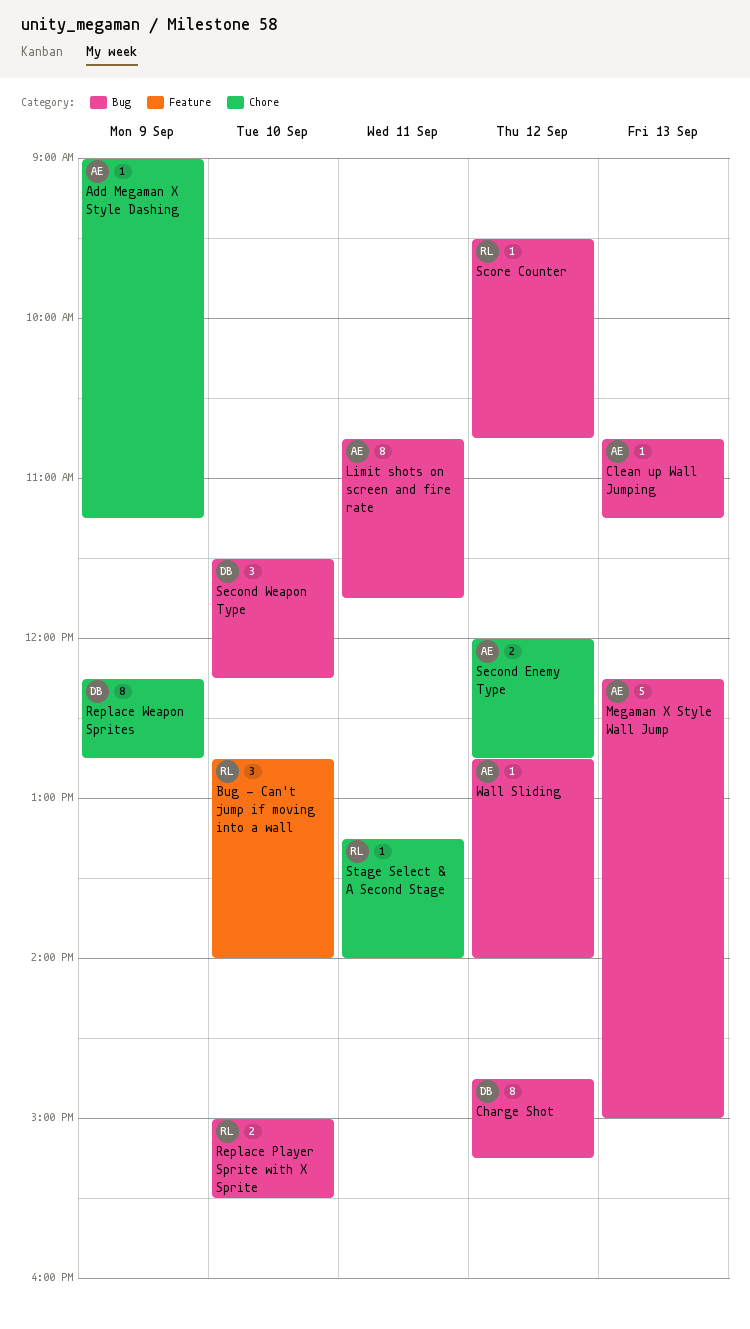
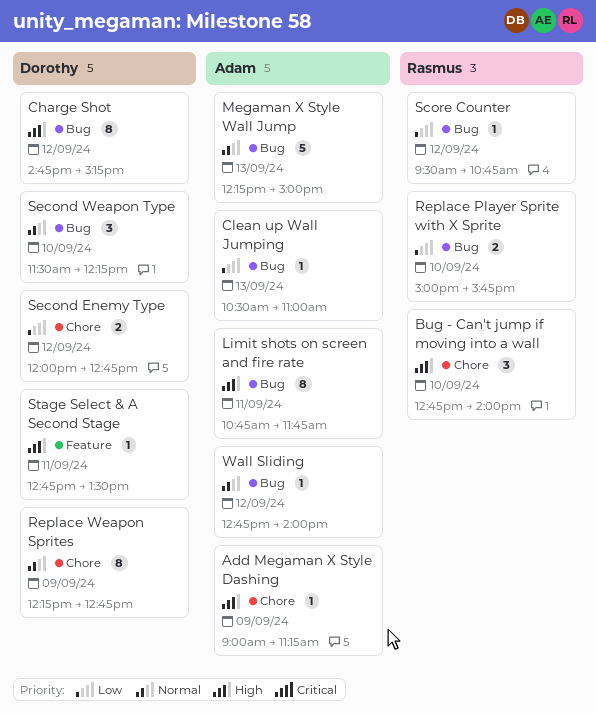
Bug - Can't jump if moving into a wall, label: Feature -> Chore
Clean up Wall Jumping, begins: 10:45 -> 10:30
Clean up Wall Jumping, ends: 11:15 -> 11:00
Replace Player Sprite with X Sprite, ends: 15:30 -> 15:45
Second Enemy Type, owner: Adam -> Dorothy
Stage Select & A Second Stage, owner: Rasmus -> Dorothy
Stage Select & A Second Stage, label: Chore -> Feature
Stage Select & A Second Stage, begins: 13:15 -> 12:45
Stage Select & A Second Stage, ends: 14:00 -> 13:30

